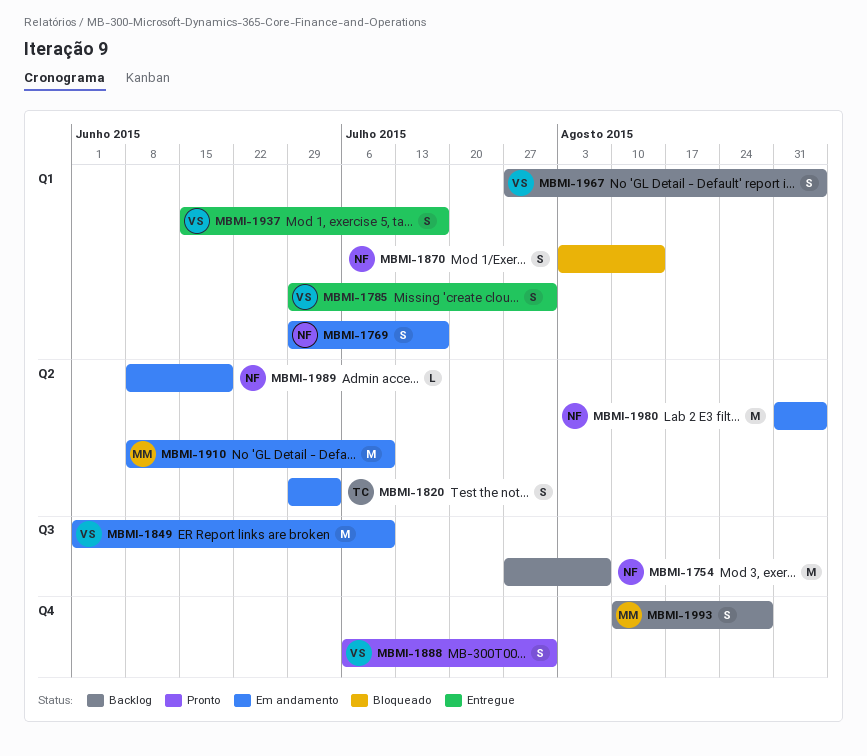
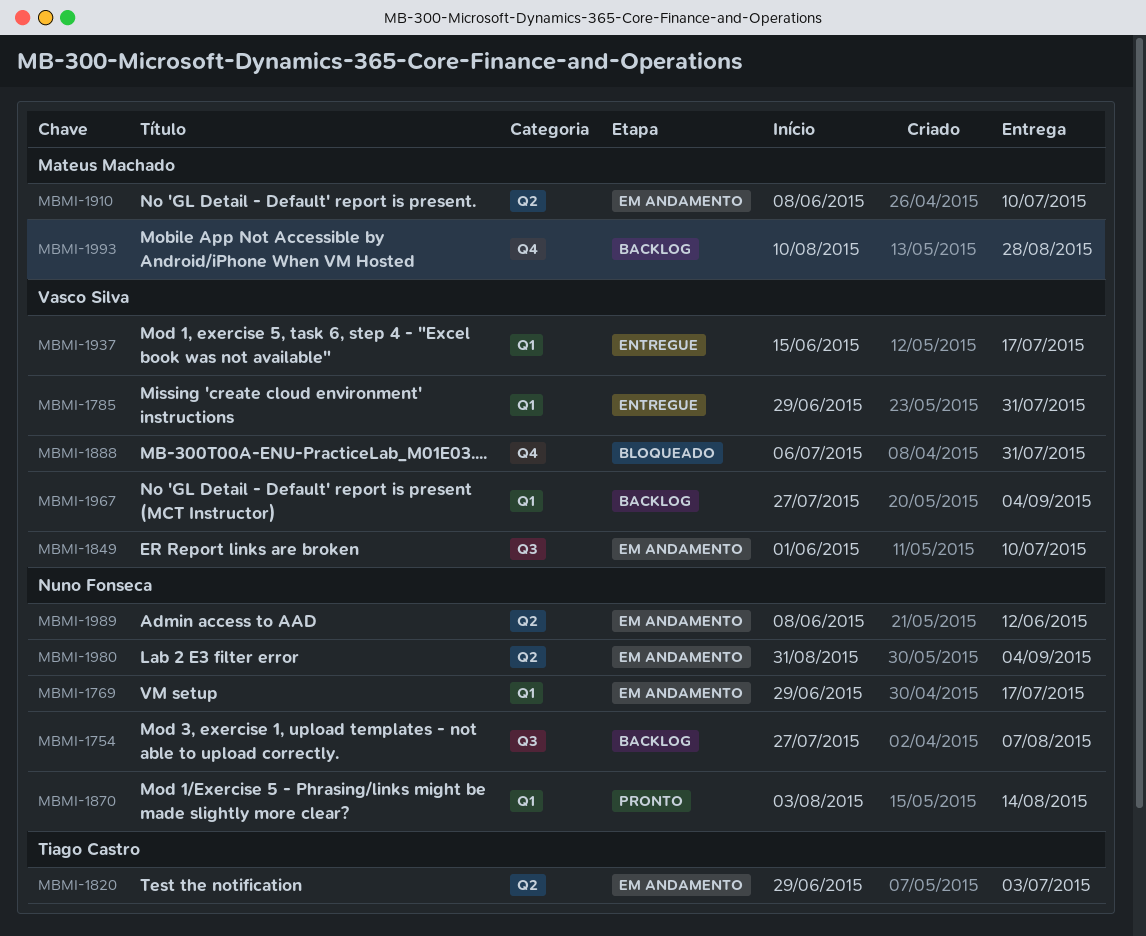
MBMI-1870, status: Bloqueado -> Pronto
MBMI-1888, status: Pronto -> Bloqueado
MBMI-1989, due: Jun 19 -> Jun 12

